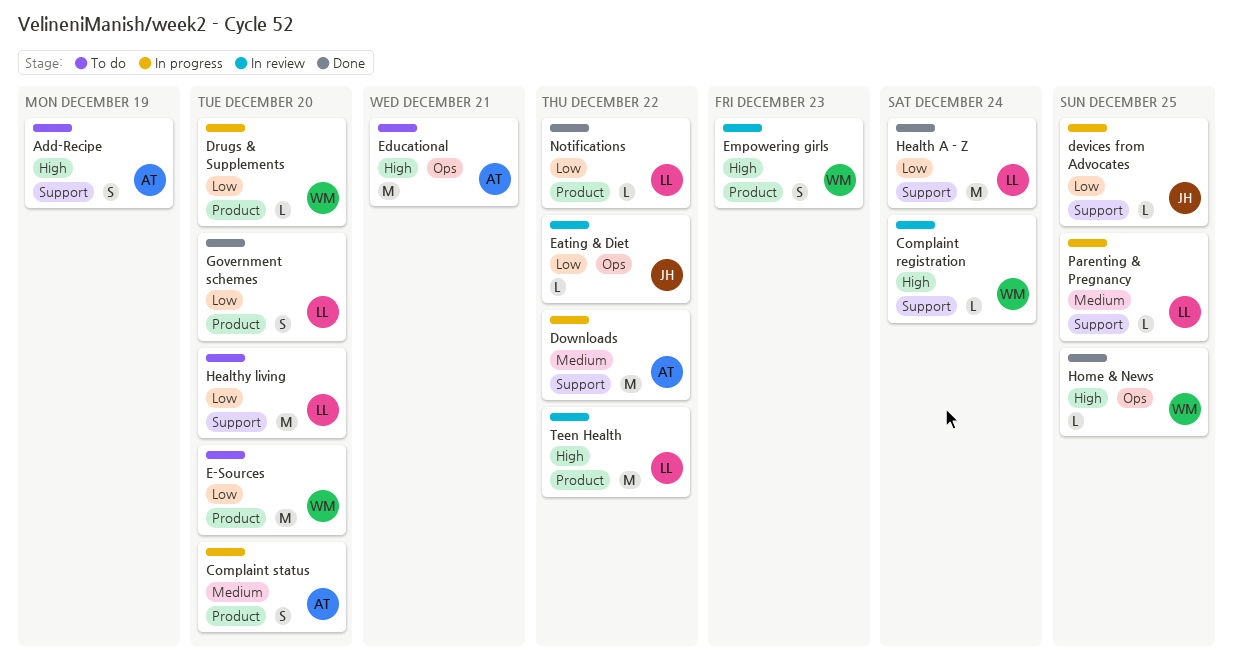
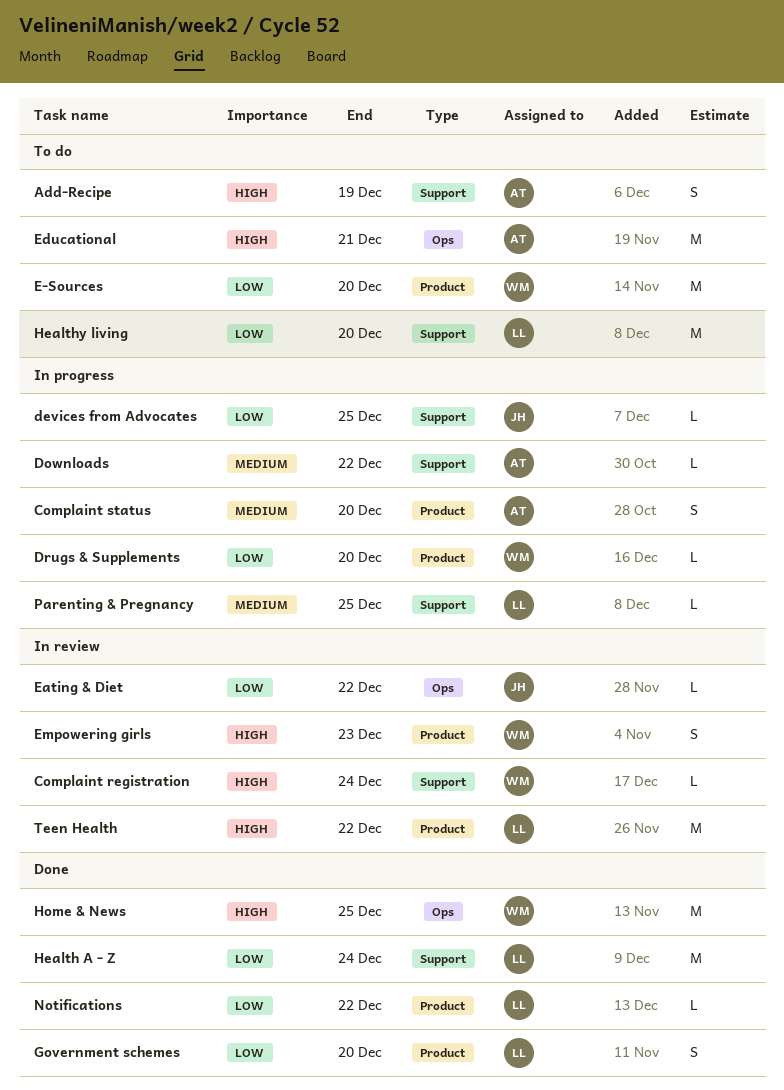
Downloads, estimate: M -> L
Home & News, estimate: L -> M

